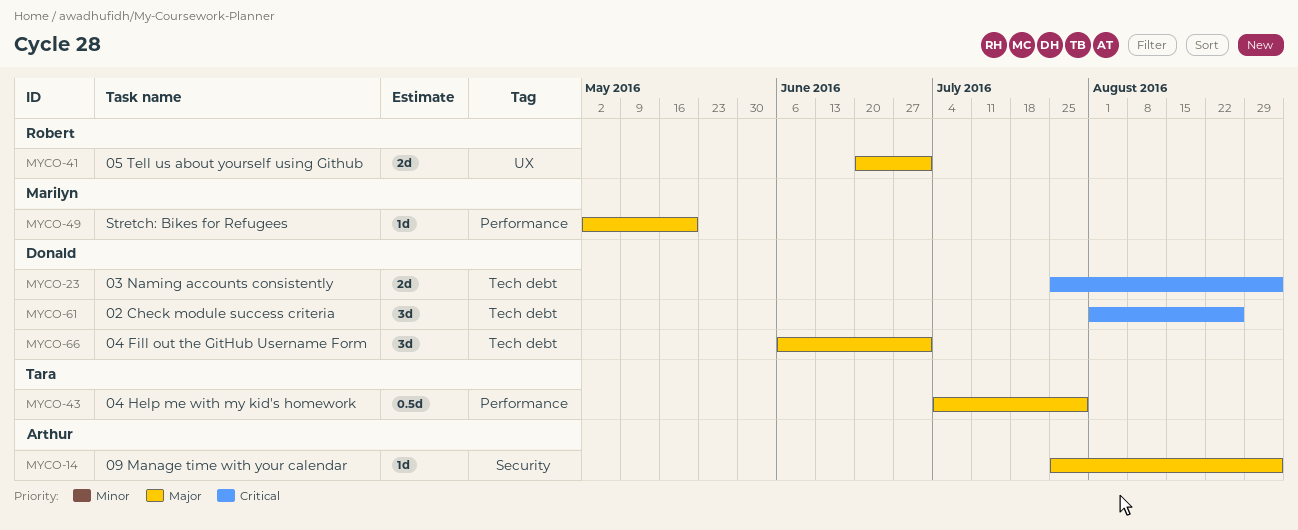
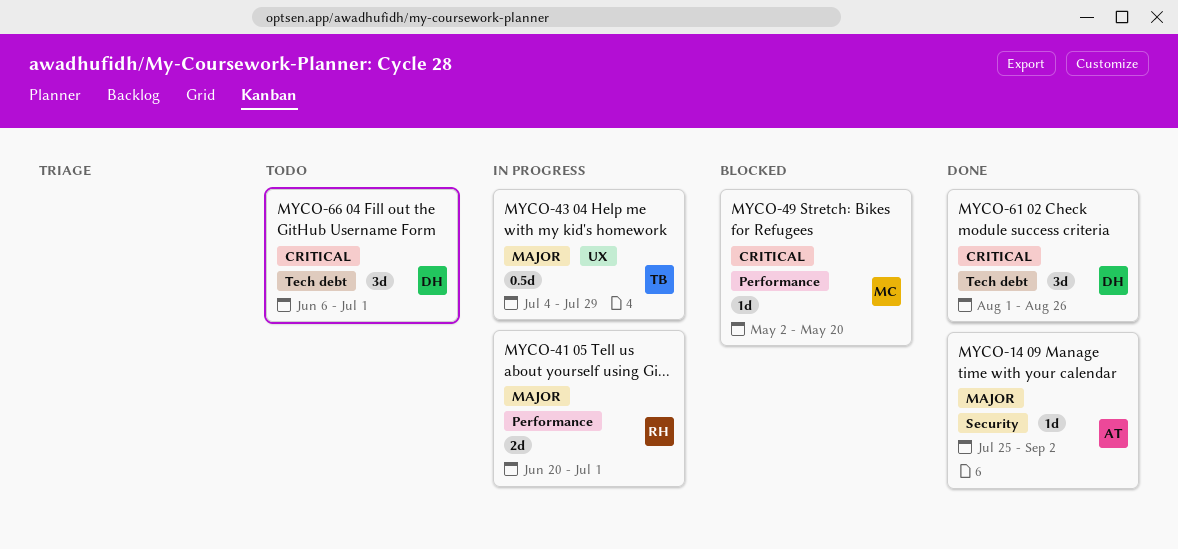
MYCO-23: present -> none
MYCO-41, label: UX -> Performance
MYCO-43, label: Performance -> UX
MYCO-49, priority: Major -> Critical
MYCO-66, priority: Major -> Critical

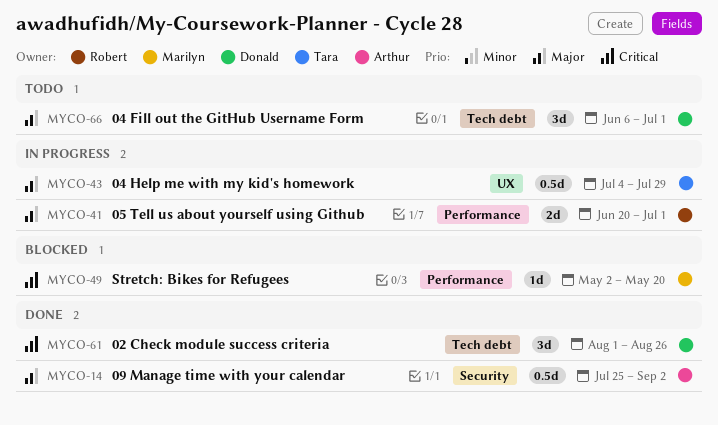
MYCO-14, estimate: 1d -> 0.5d
MYCO-66, priority: Critical -> Major

